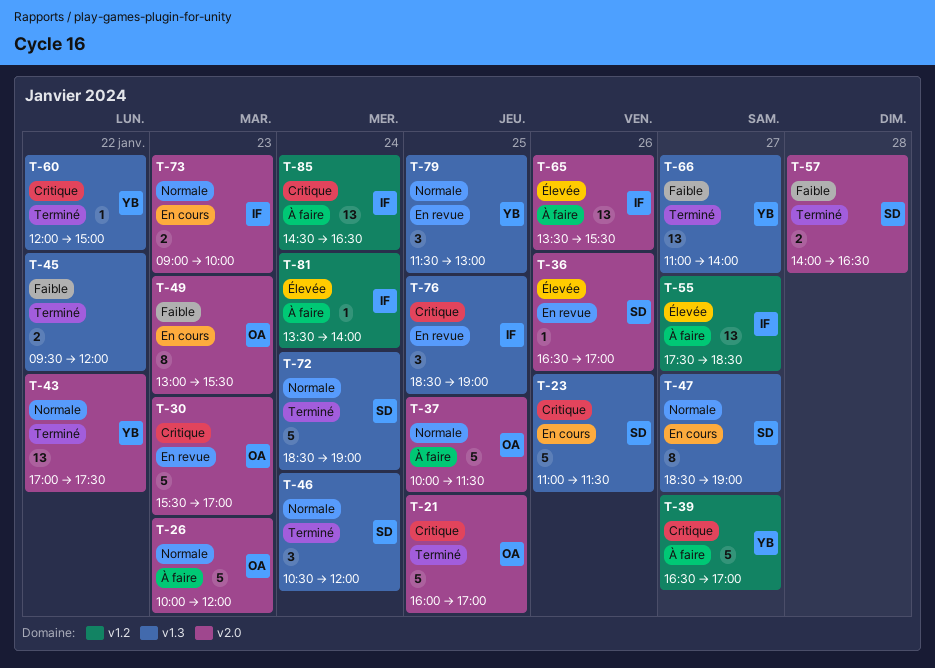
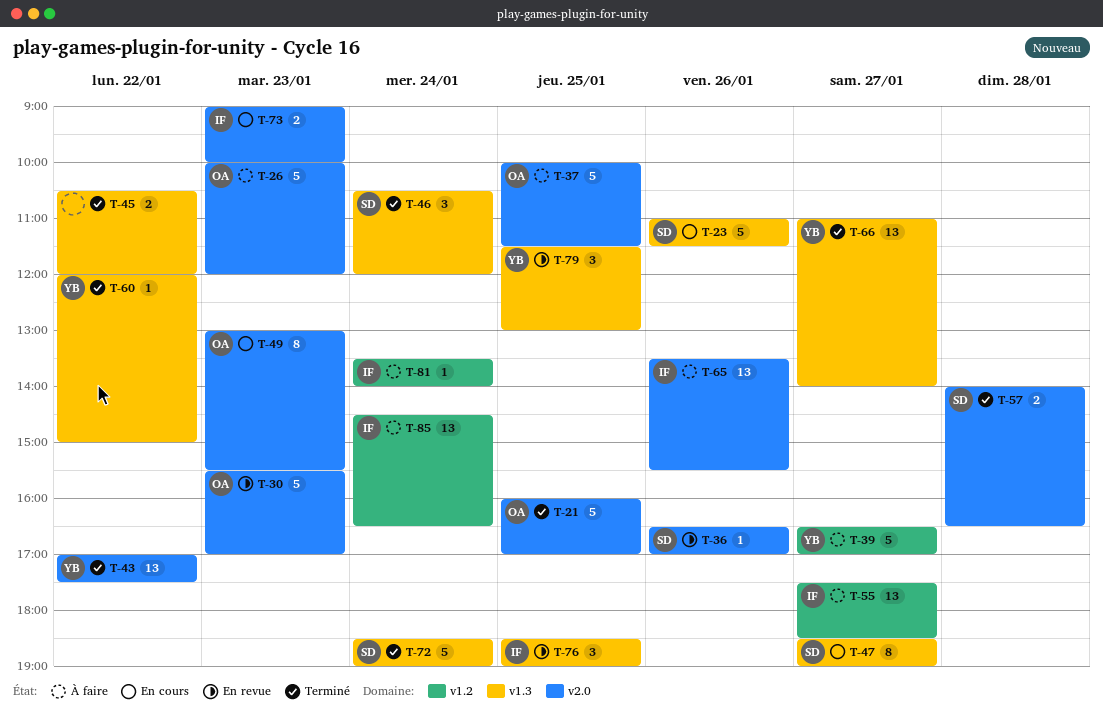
T-45, begins: 09:30 -> 10:30

